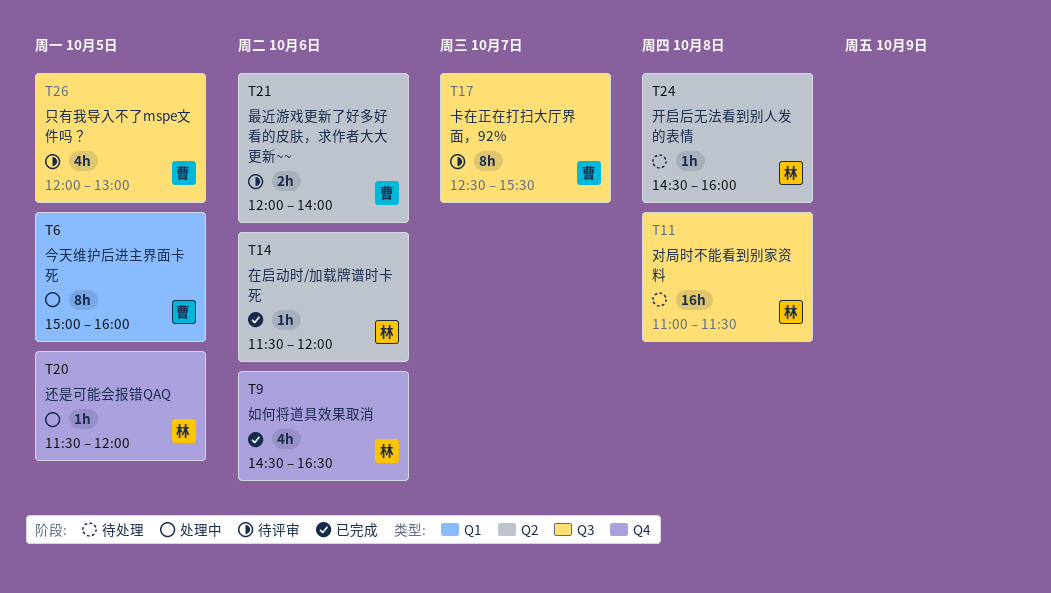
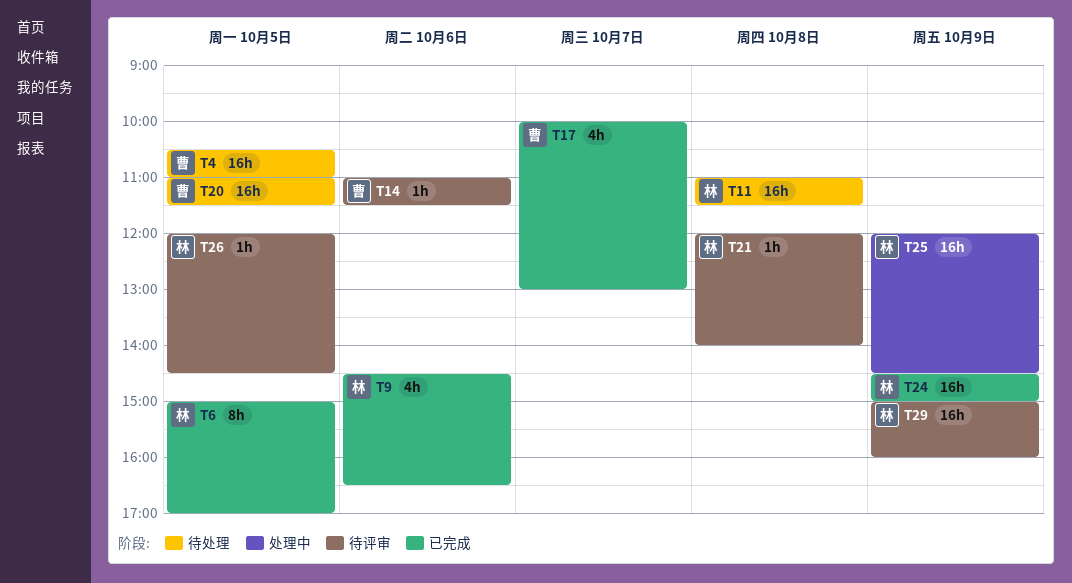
T4: none -> present
T6, status: 处理中 -> 已完成
T6, owner: 曹 -> 林
T6, ends: 16:00 -> 17:00
T14, status: 已完成 -> 待评审
T14, owner: 林 -> 曹
T14, begins: 11:30 -> 11:00
T14, ends: 12:00 -> 11:30
T17, status: 待评审 -> 已完成
T17, estimate: 8h -> 4h
T17, begins: 12:30 -> 10:00
T17, ends: 15:30 -> 13:00
T20, status: 处理中 -> 待处理
T20, owner: 林 -> 曹
T20, estimate: 1h -> 16h
T20, begins: 11:30 -> 11:00
T20, ends: 12:00 -> 11:30
T21, owner: 曹 -> 林
T21, estimate: 2h -> 1h
T21, day: Oct 6 -> Oct 8
T24, status: 待处理 -> 已完成
T24, estimate: 1h -> 16h
T24, day: Oct 8 -> Oct 9
T24, ends: 16:00 -> 15:00
T25: none -> present
T26, owner: 曹 -> 林
T26, estimate: 4h -> 1h
T26, ends: 13:00 -> 14:30
T29: none -> present

